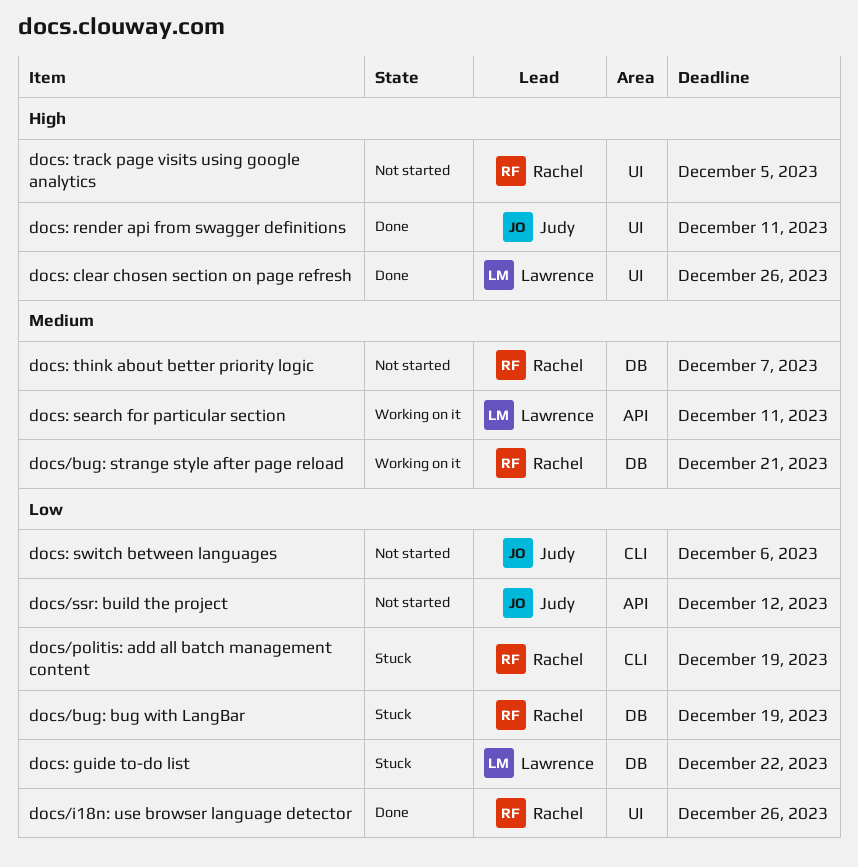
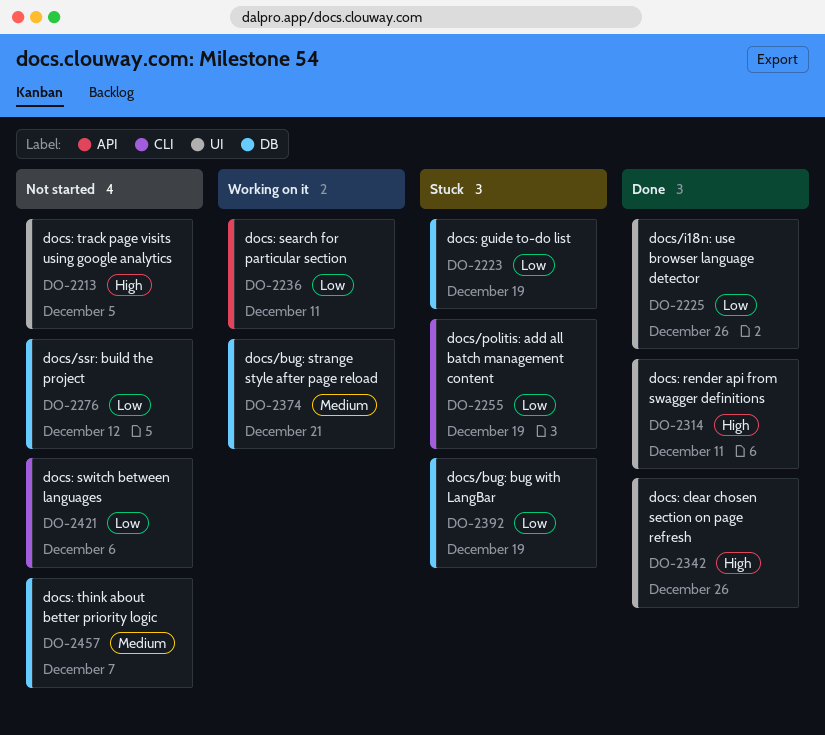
docs/ssr: build the project, label: API -> DB
docs: guide to-do list, due: Dec 22 -> Dec 19
docs: search for particular section, priority: Medium -> Low

